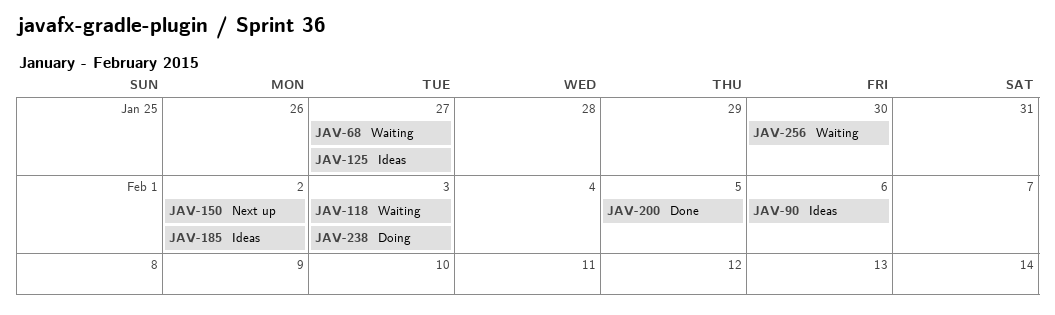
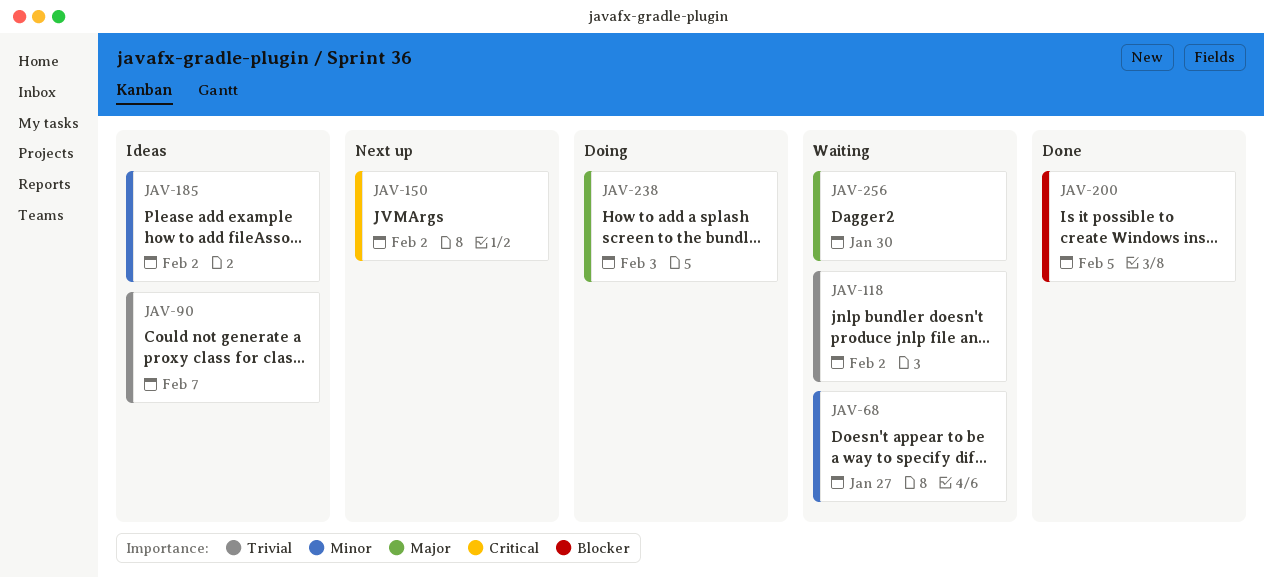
JAV-90, due: Feb 6 -> Feb 7
JAV-118, due: Feb 3 -> Feb 2
JAV-125: present -> none

